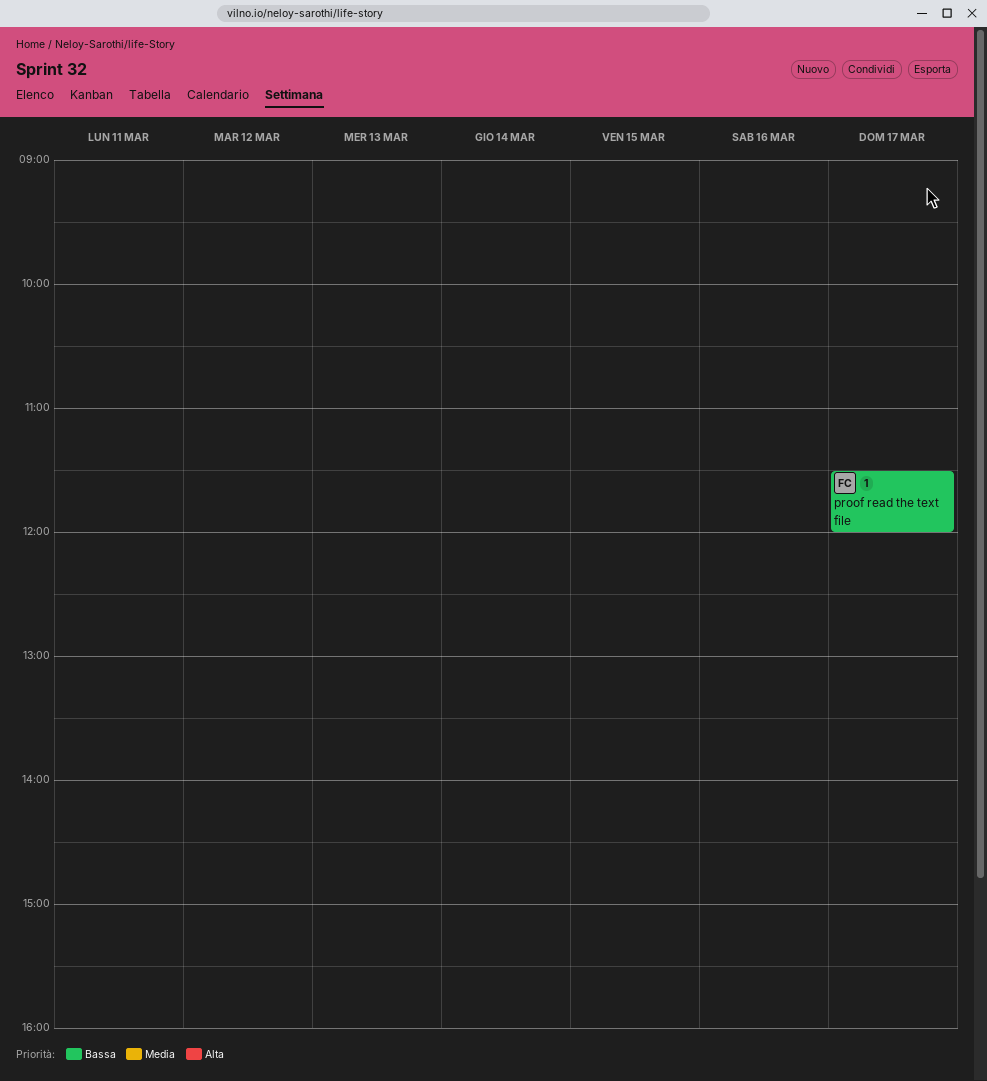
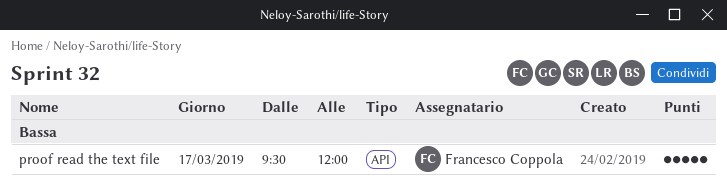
proof read the text file, estimate: 1 -> 5
proof read the text file, begins: 11:30 -> 09:30

